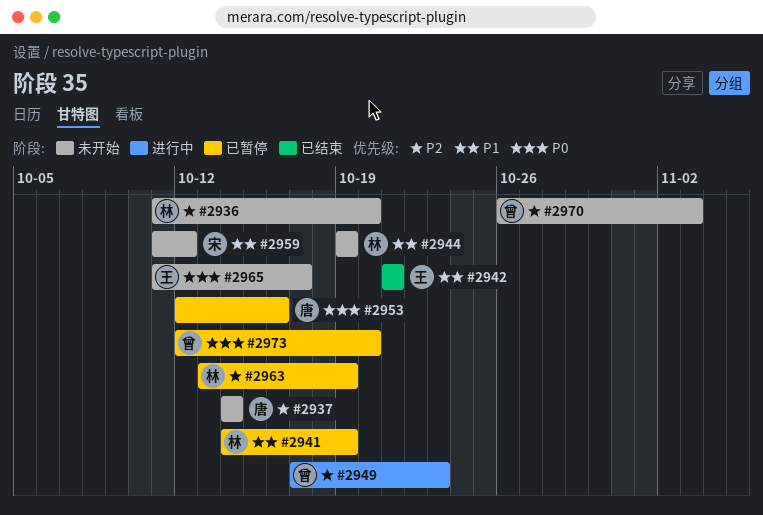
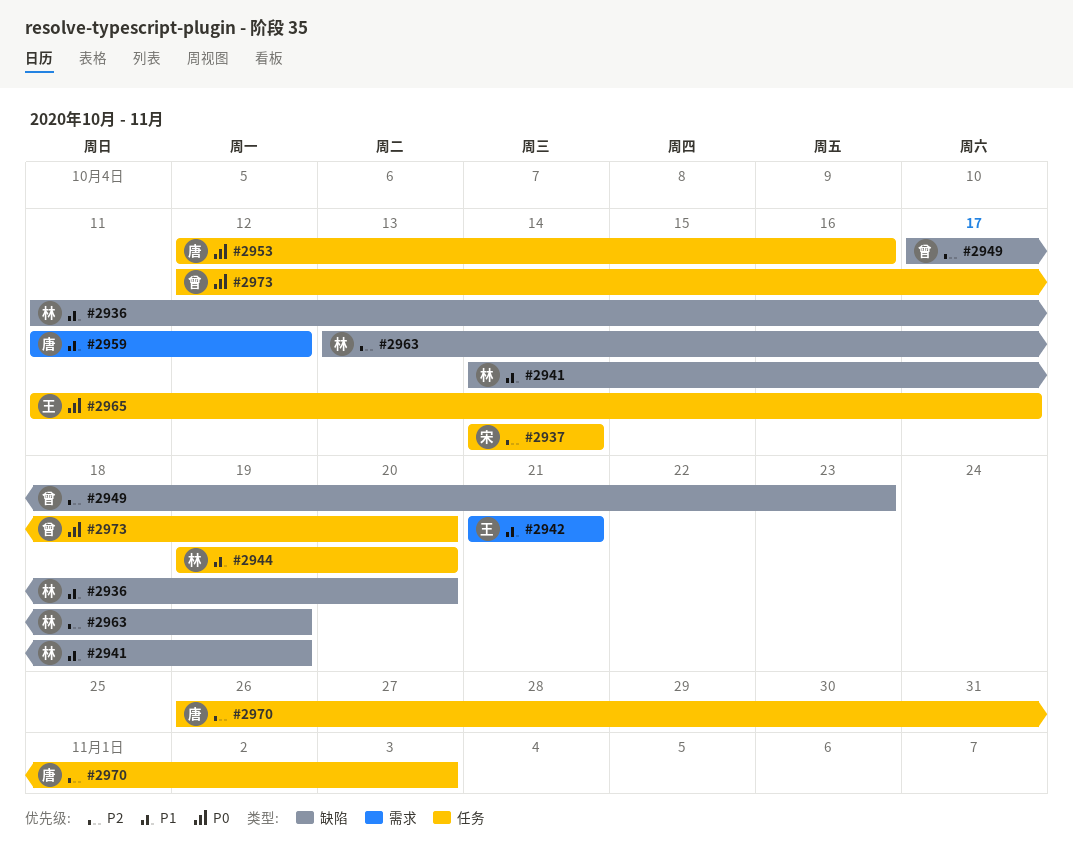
#2936, priority: P2 -> P1
#2937, owner: 唐 -> 宋
#2944, due: Oct 19 -> Oct 20
#2959, owner: 宋 -> 唐
#2970, owner: 曾 -> 唐

